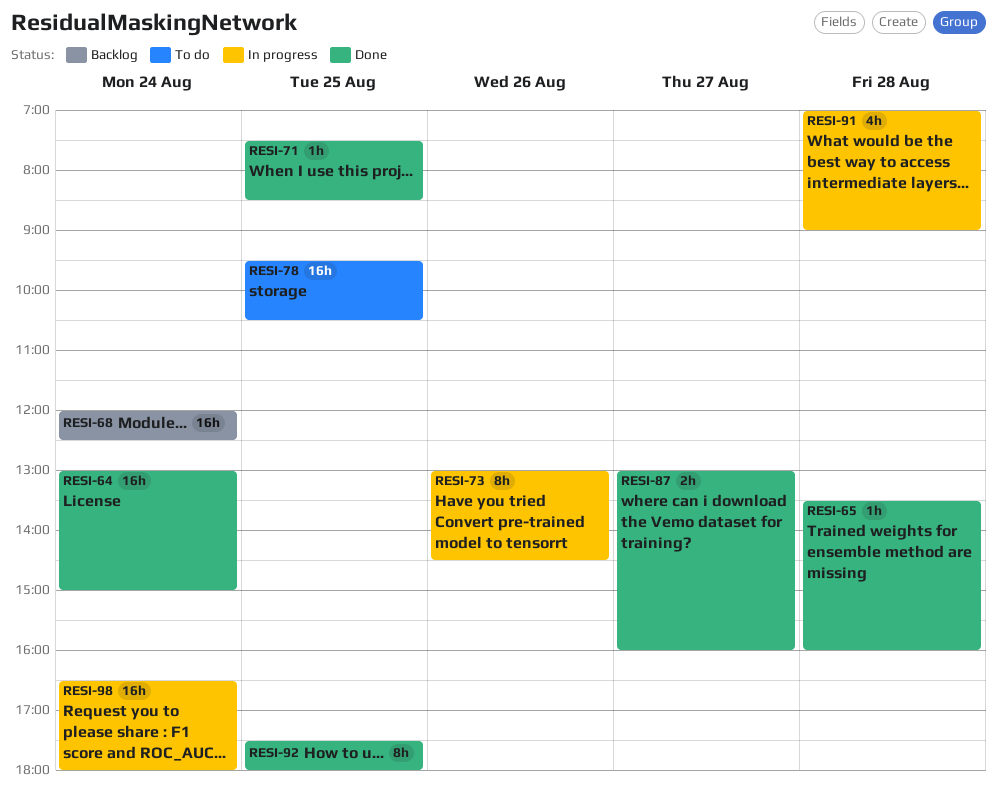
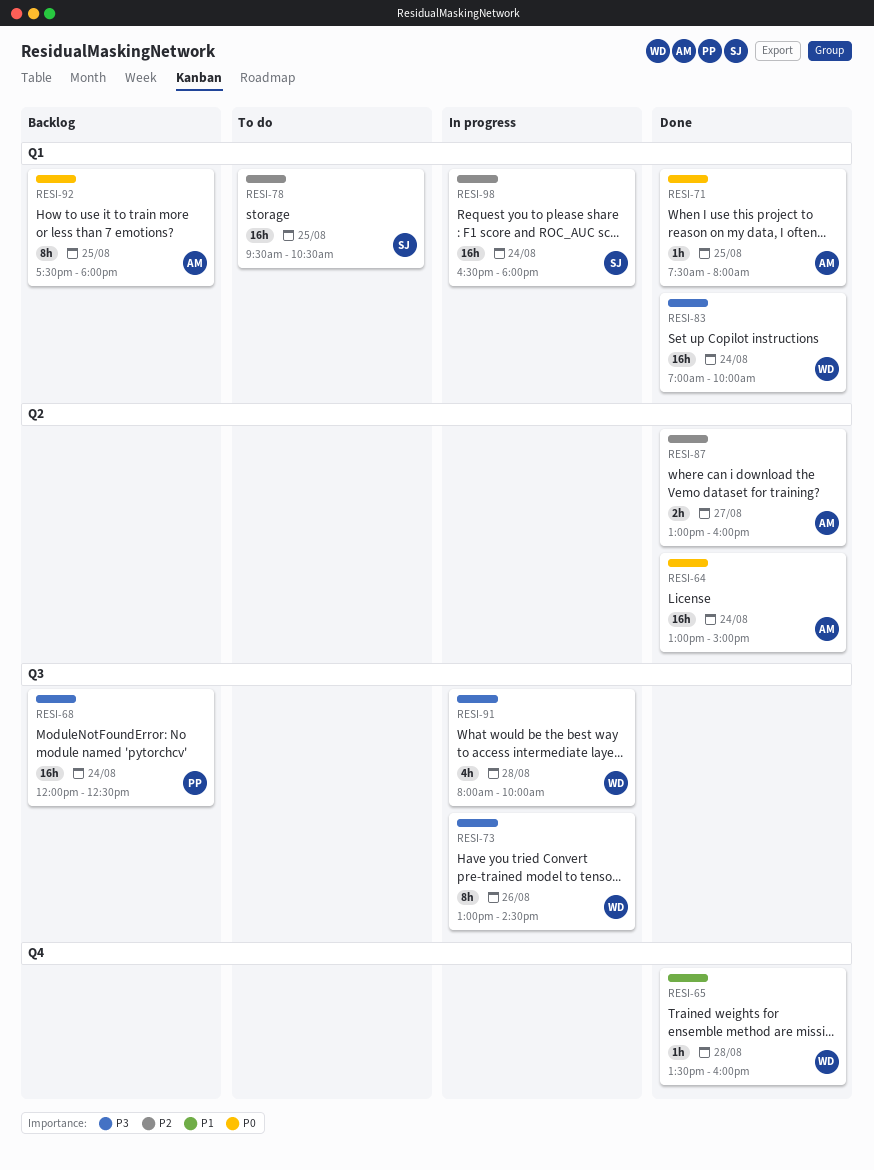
RESI-71, ends: 08:30 -> 08:00
RESI-83: none -> present
RESI-91, begins: 07:00 -> 08:00
RESI-91, ends: 09:00 -> 10:00
RESI-92, status: Done -> Backlog

